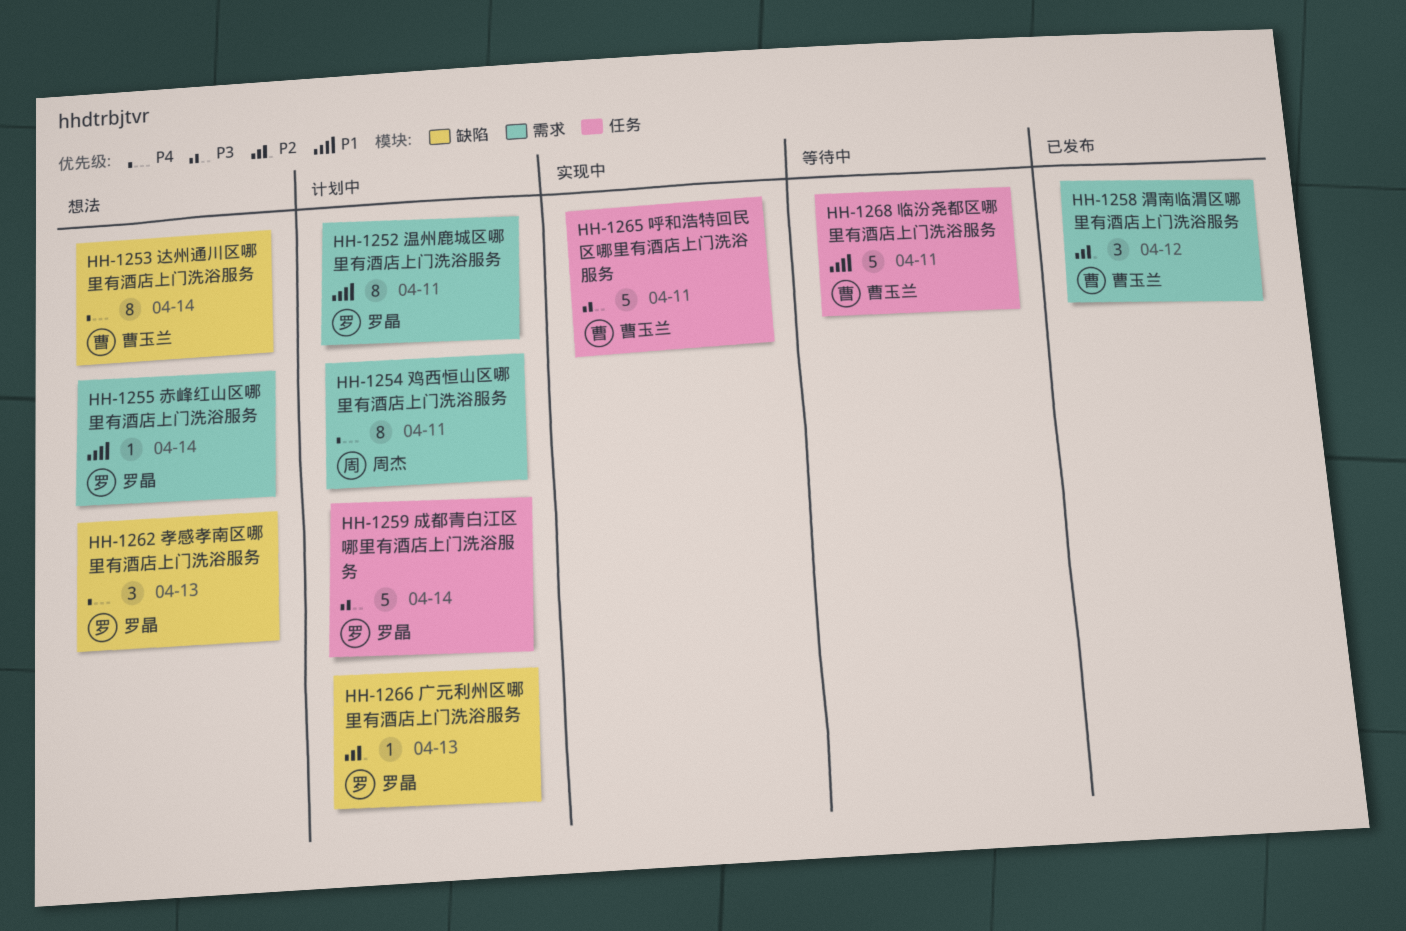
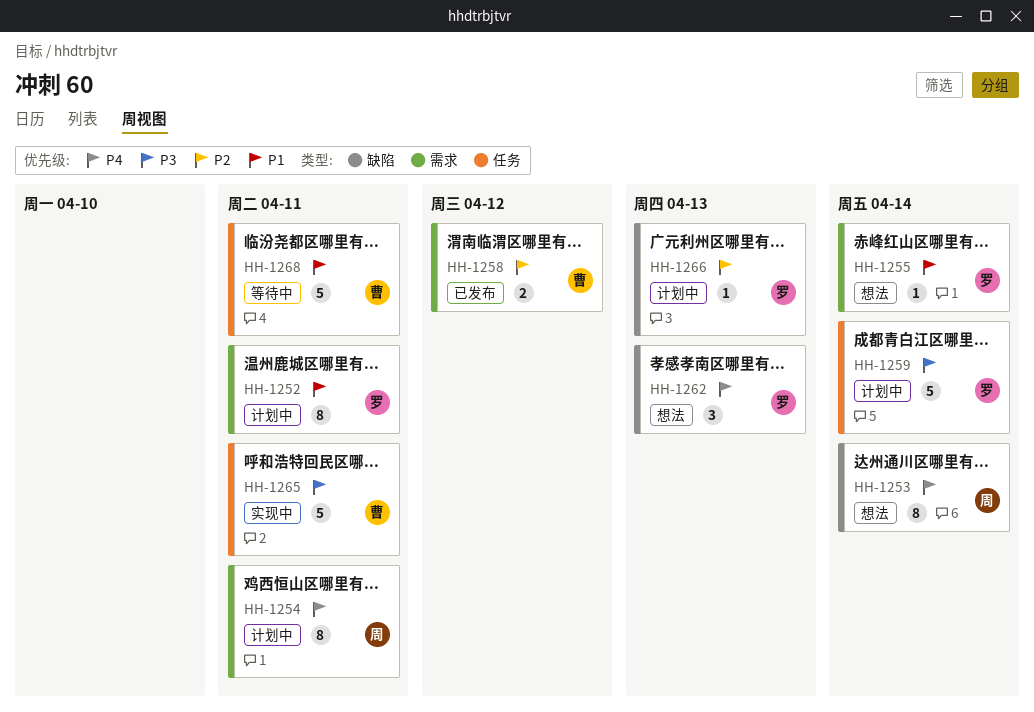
HH-1253, owner: 曹玉兰 -> 周杰
HH-1258, estimate: 3 -> 2

